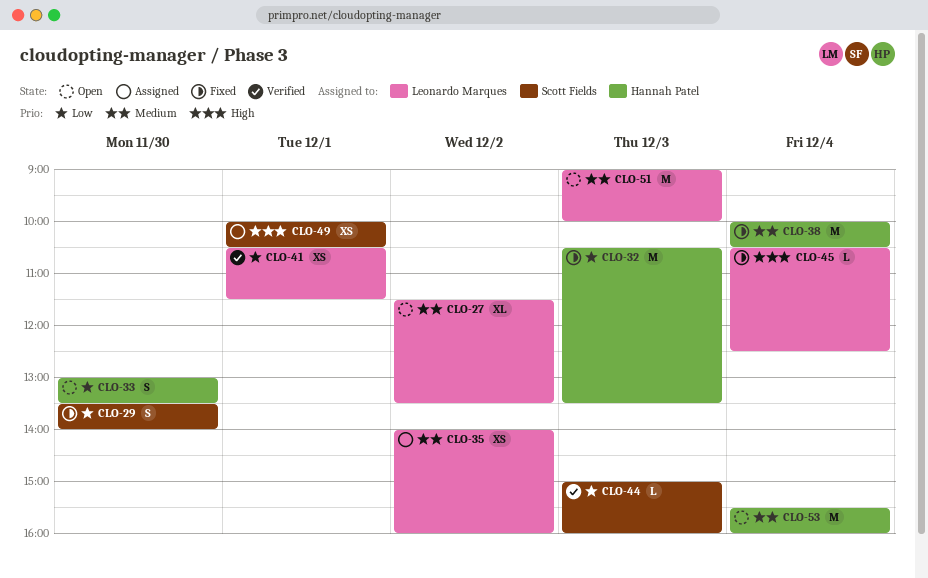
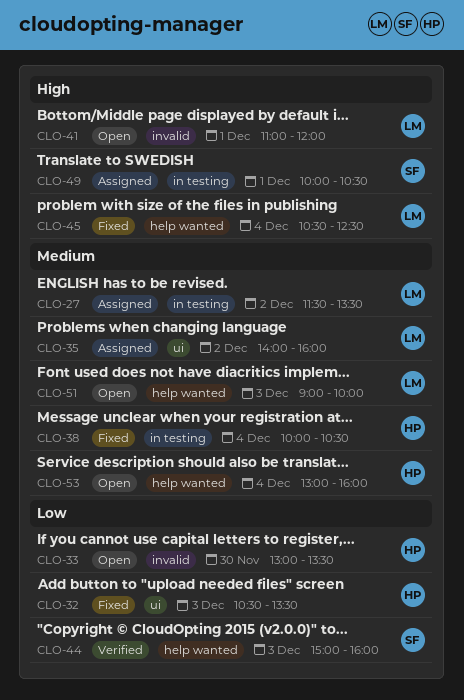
CLO-27, status: Open -> Assigned
CLO-29: present -> none
CLO-41, status: Verified -> Open
CLO-41, priority: Low -> High
CLO-41, begins: 10:30 -> 11:00
CLO-41, ends: 11:30 -> 12:00
CLO-53, begins: 15:30 -> 13:00

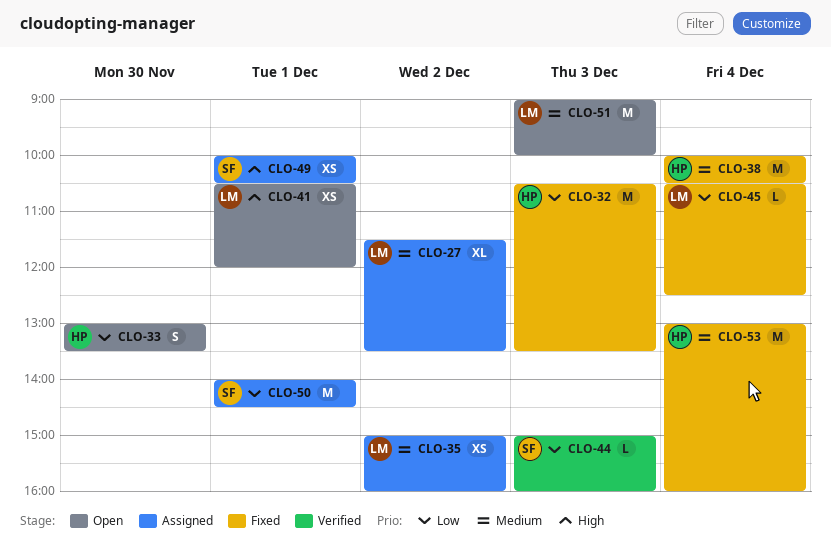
CLO-35, begins: 14:00 -> 15:00
CLO-41, begins: 11:00 -> 10:30
CLO-45, priority: High -> Low
CLO-50: none -> present
CLO-53, status: Open -> Fixed

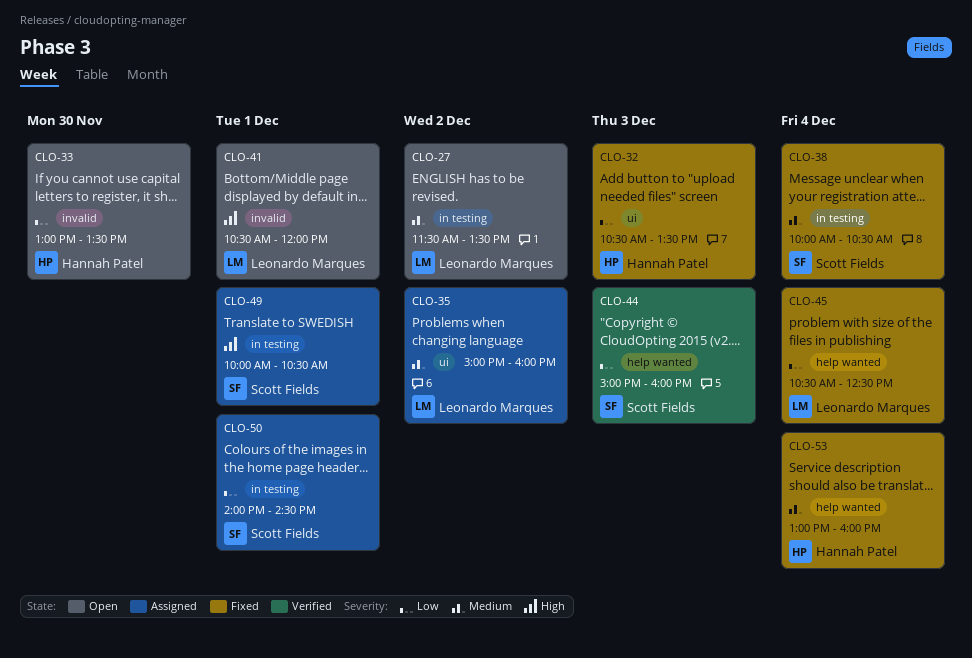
CLO-27, status: Assigned -> Open
CLO-38, owner: Hannah Patel -> Scott Fields
CLO-51: present -> none

